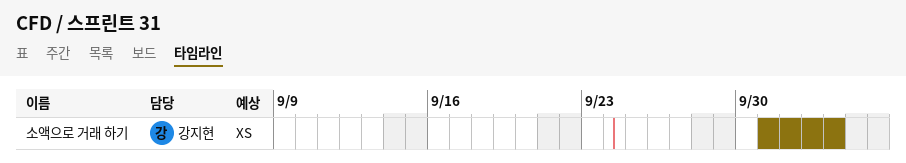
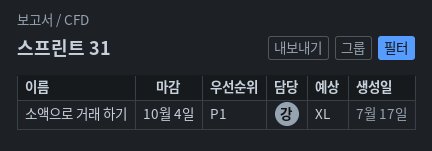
소액으로 거래 하기, estimate: XS -> XL

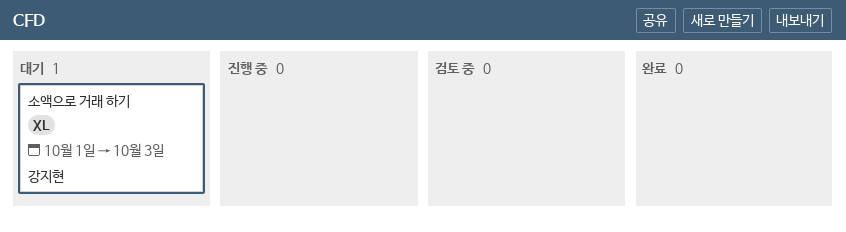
소액으로 거래 하기, due: Oct 4 -> Oct 3

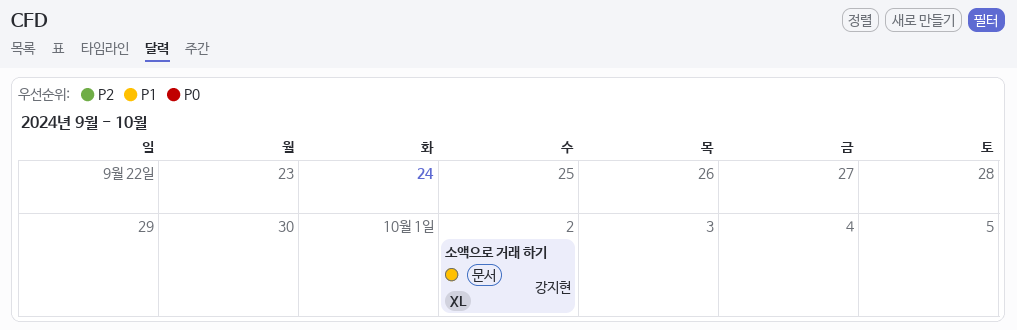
소액으로 거래 하기, due: Oct 3 -> Oct 2

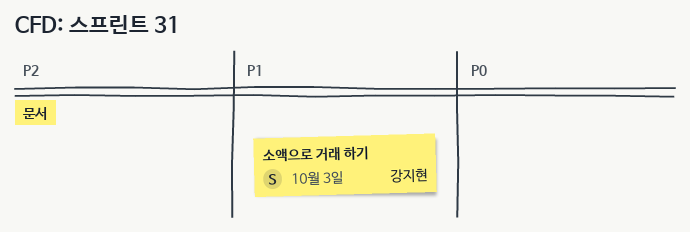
소액으로 거래 하기, estimate: XL -> S
소액으로 거래 하기, due: Oct 2 -> Oct 3

